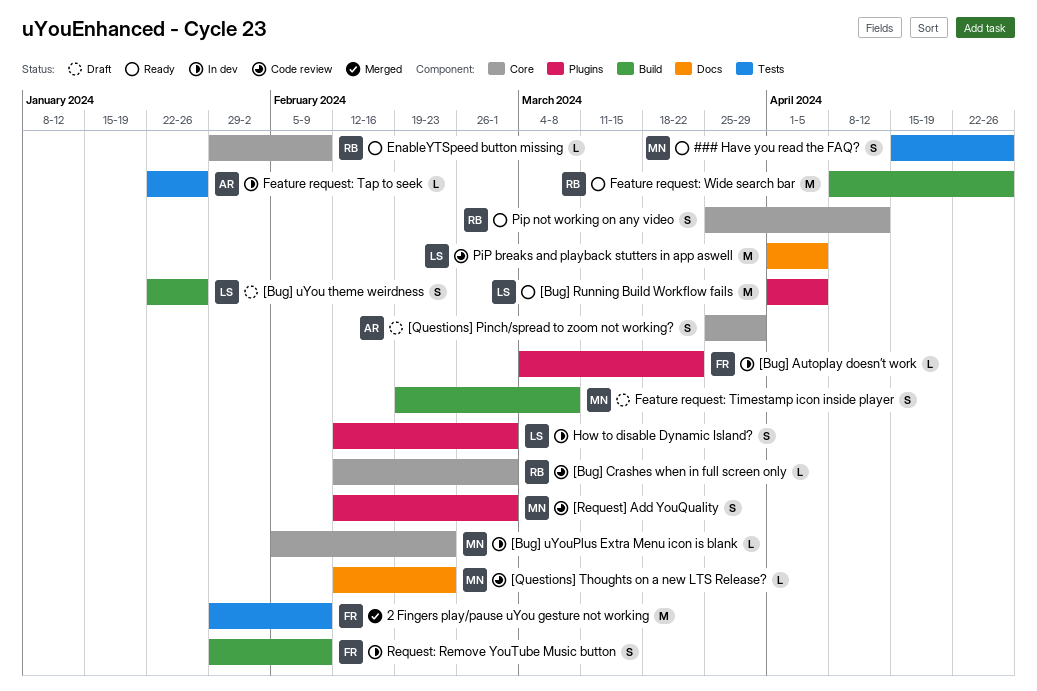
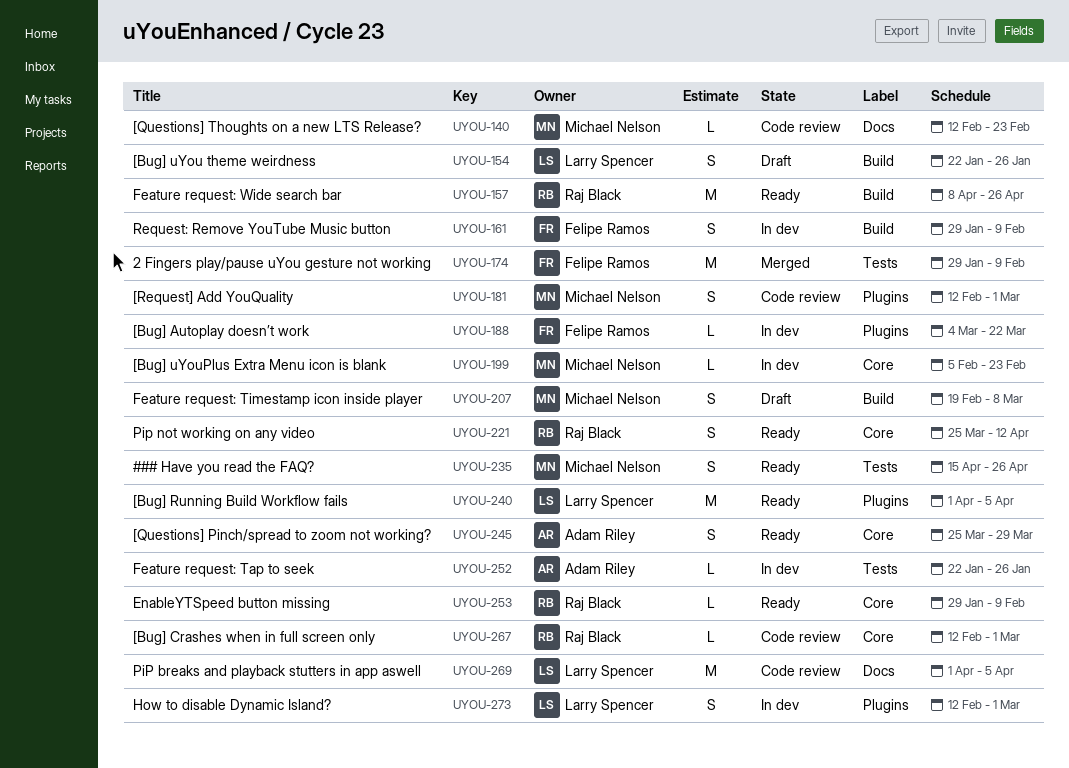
[Questions] Pinch/spread to zoom not working?, status: Draft -> Ready

